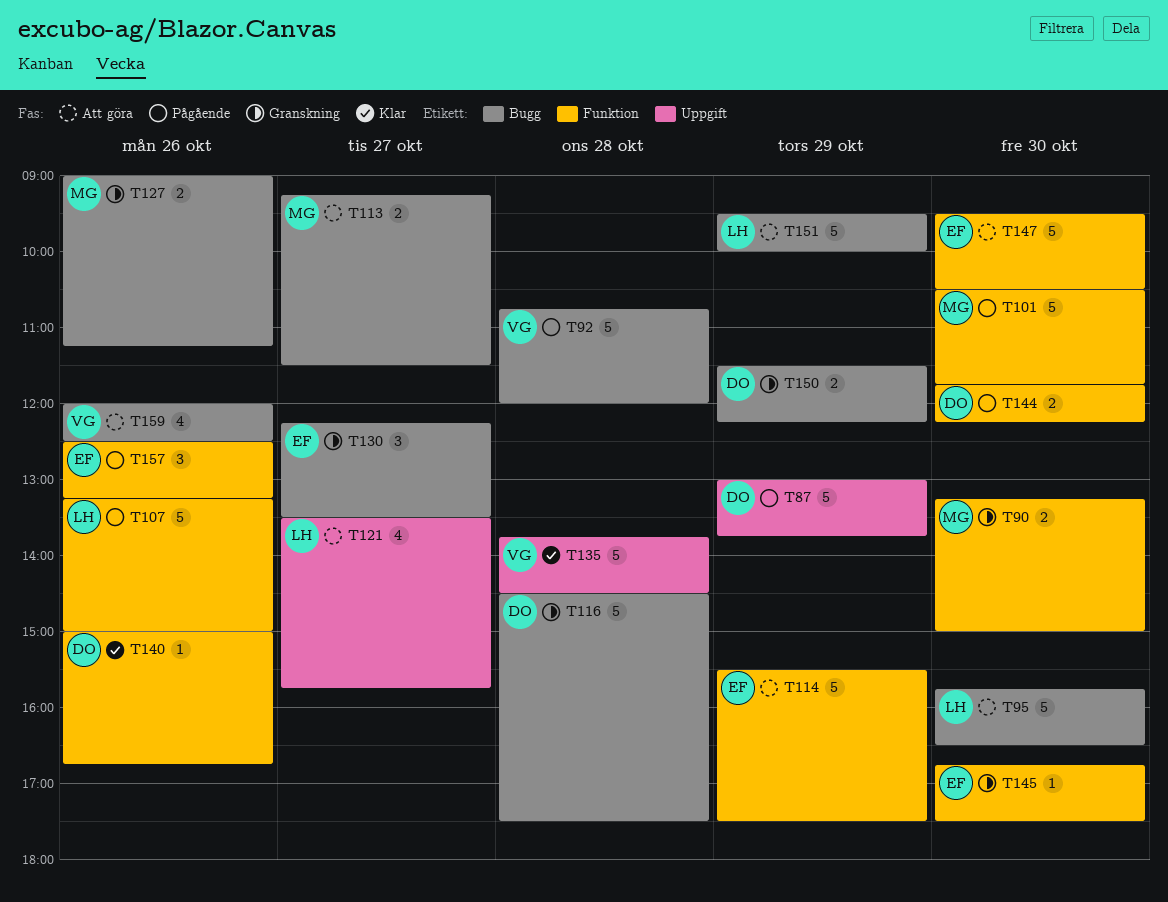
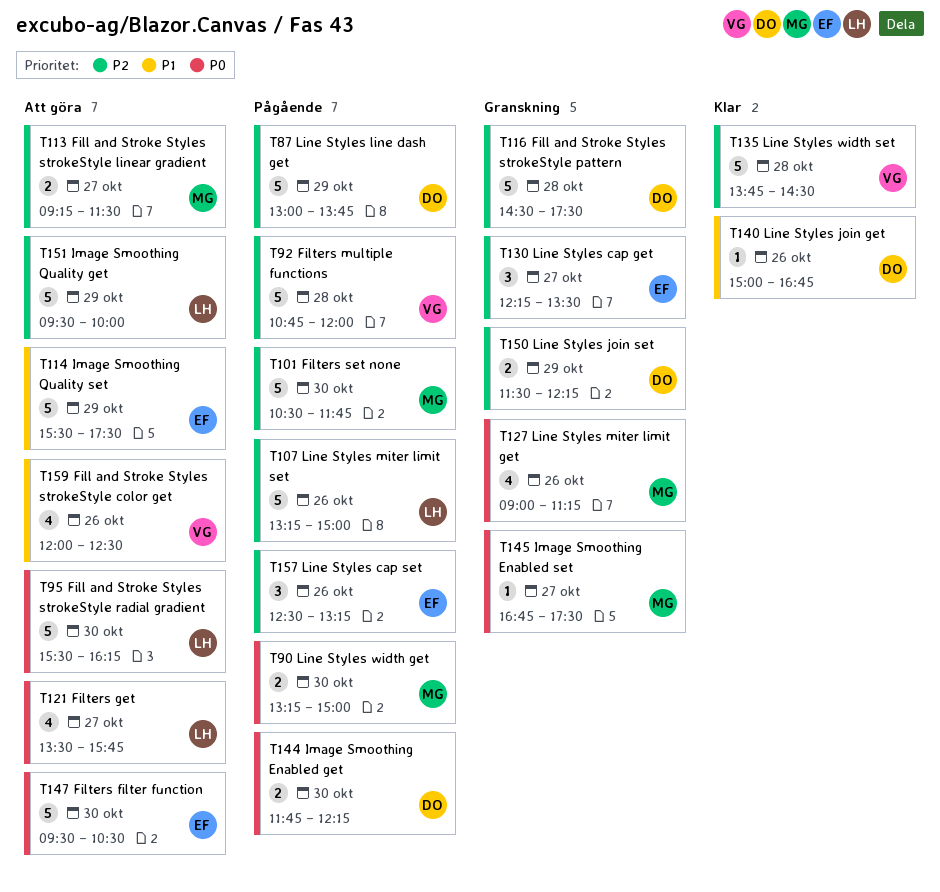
T90, status: Granskning -> Pågående
T95, begins: 15:45 -> 15:30
T95, ends: 16:30 -> 16:15
T127, estimate: 2 -> 4
T145, owner: EF -> MG
T145, day: Oct 30 -> Oct 27

